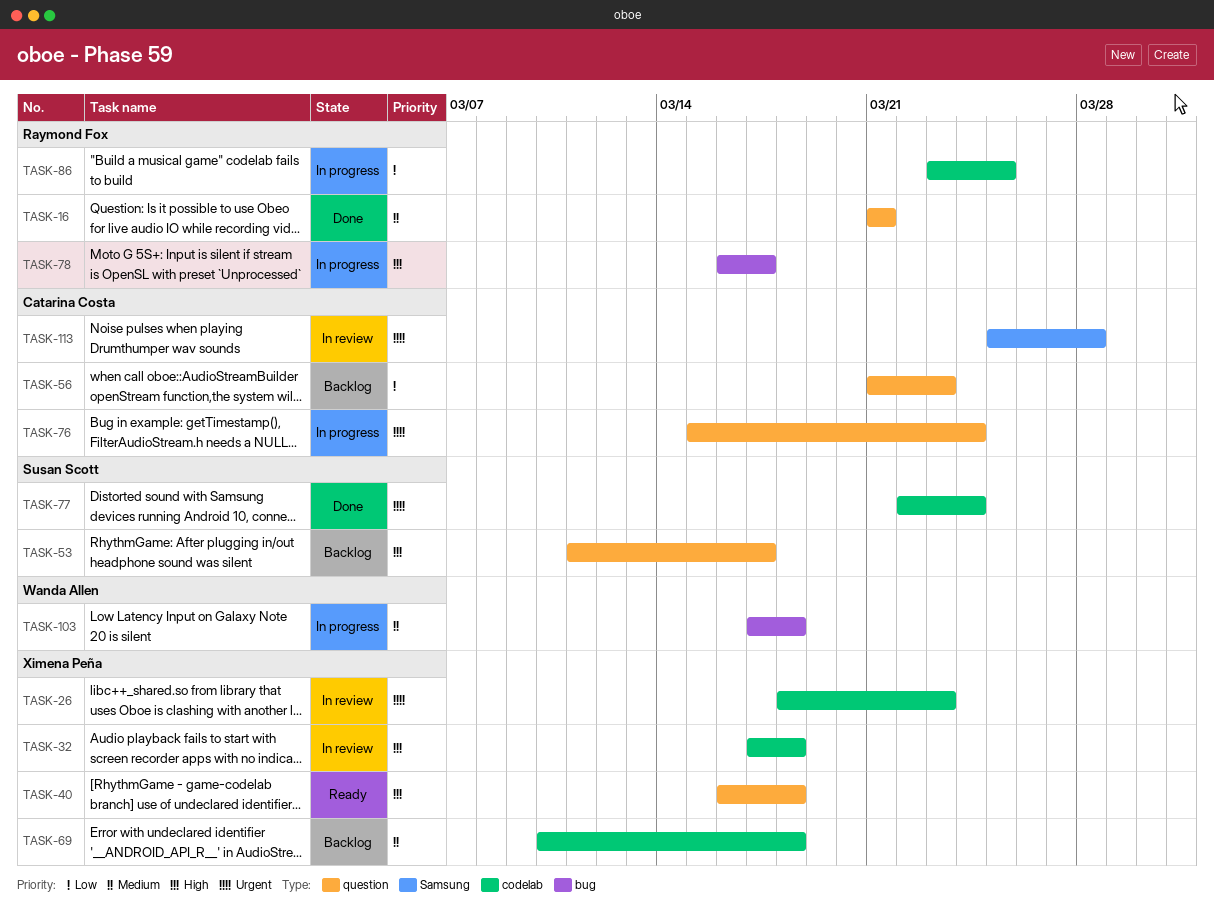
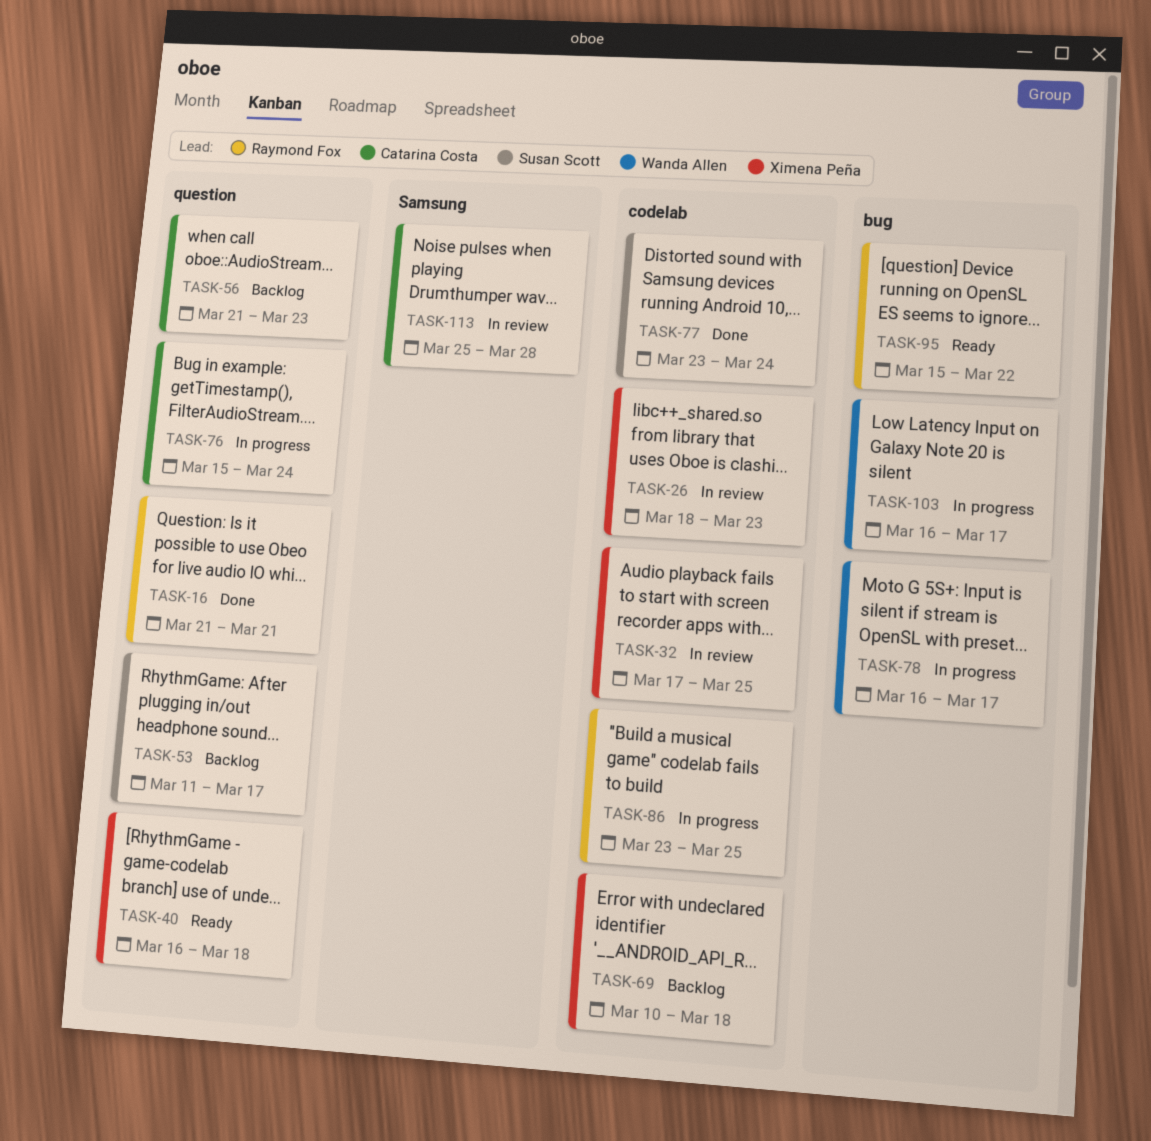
TASK-32, due: Mar 18 -> Mar 25
TASK-77, start: Mar 22 -> Mar 23
TASK-78, owner: Raymond Fox -> Wanda Allen
TASK-95: none -> present
TASK-103, start: Mar 17 -> Mar 16
TASK-103, due: Mar 18 -> Mar 17

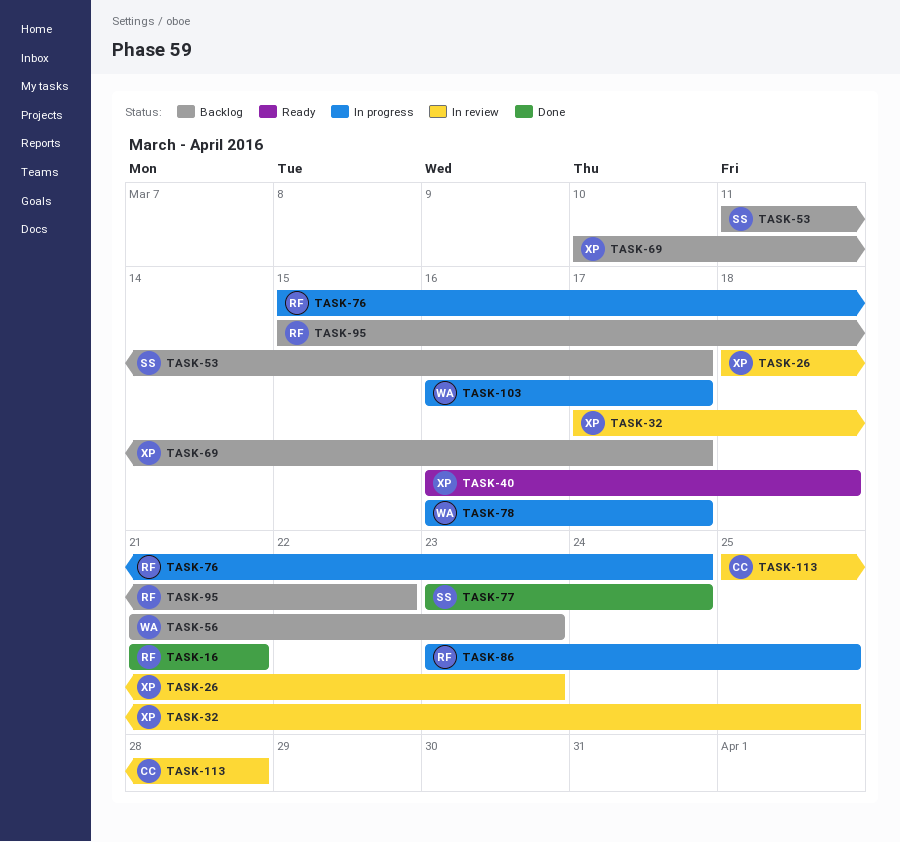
TASK-56, owner: Catarina Costa -> Wanda Allen
TASK-69, due: Mar 18 -> Mar 17
TASK-76, owner: Catarina Costa -> Raymond Fox
TASK-95, status: Ready -> Backlog

